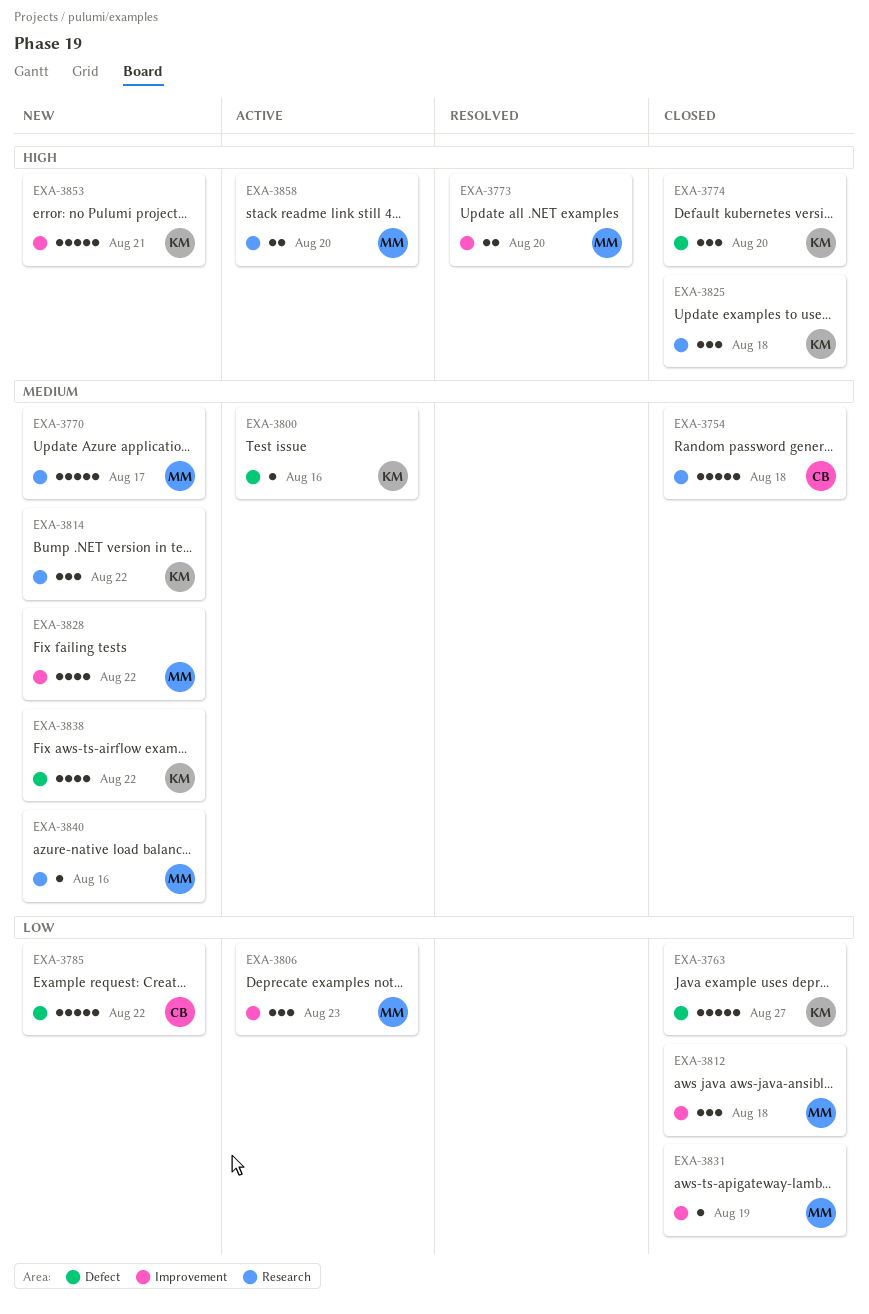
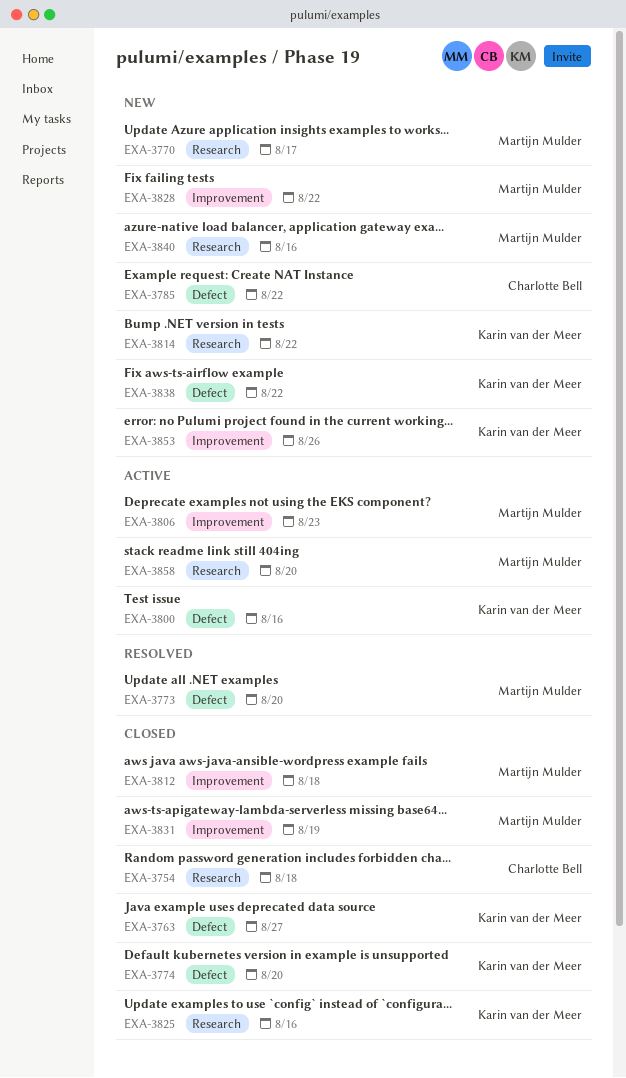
EXA-3773, label: Improvement -> Defect
EXA-3825, due: Aug 18 -> Aug 16
EXA-3853, due: Aug 21 -> Aug 26

